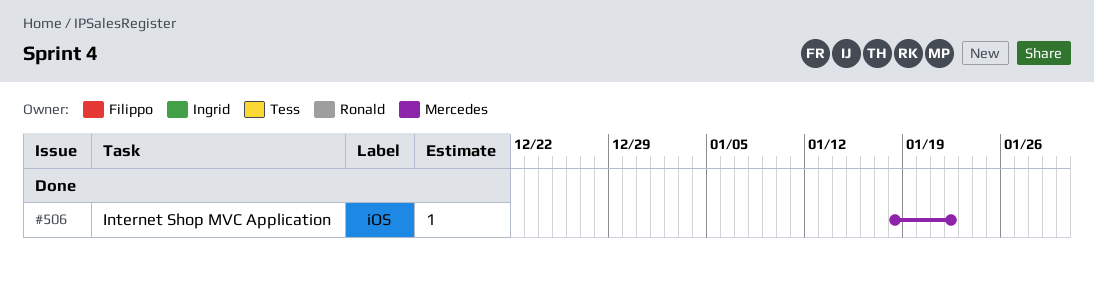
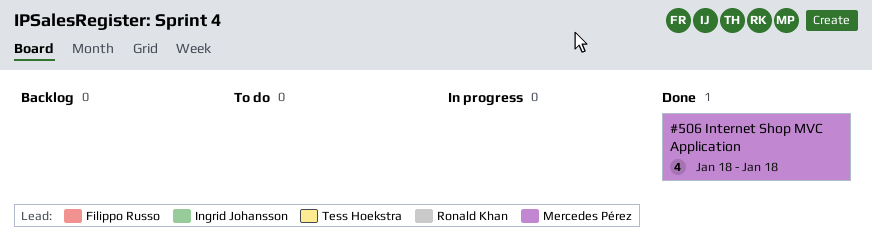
#506, estimate: 1 -> 4
#506, due: Jan 22 -> Jan 18

